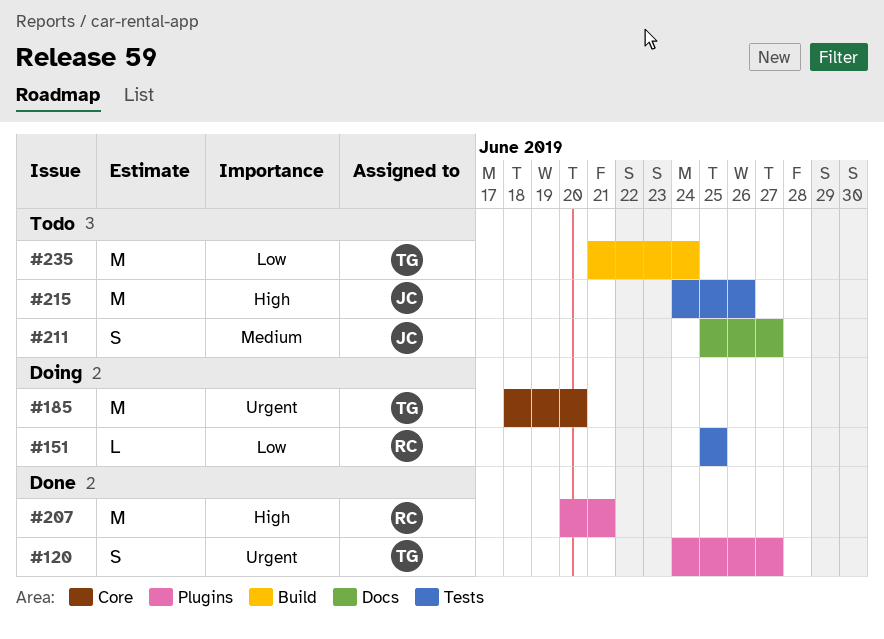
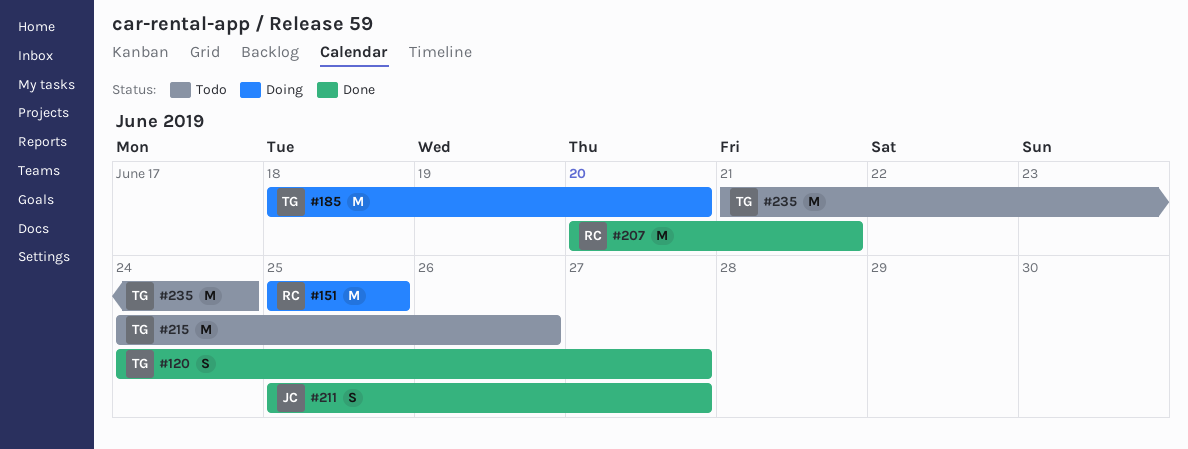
#151, estimate: L -> M
#211, status: Todo -> Done
#215, owner: JC -> TG

